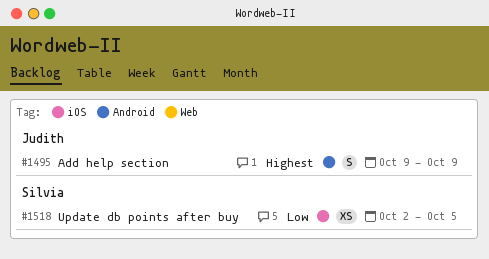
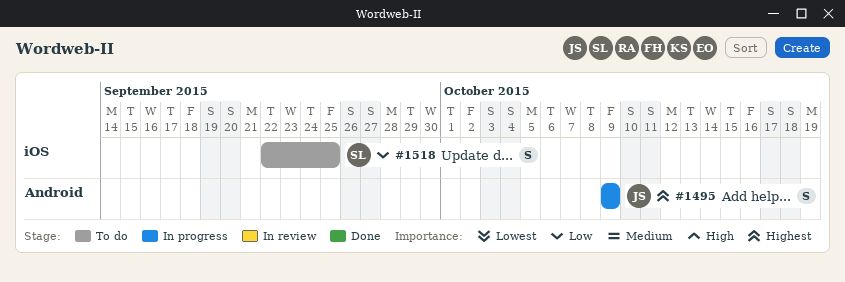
#1518, estimate: XS -> S
#1518, start: Oct 2 -> Sep 22
#1518, due: Oct 5 -> Sep 25

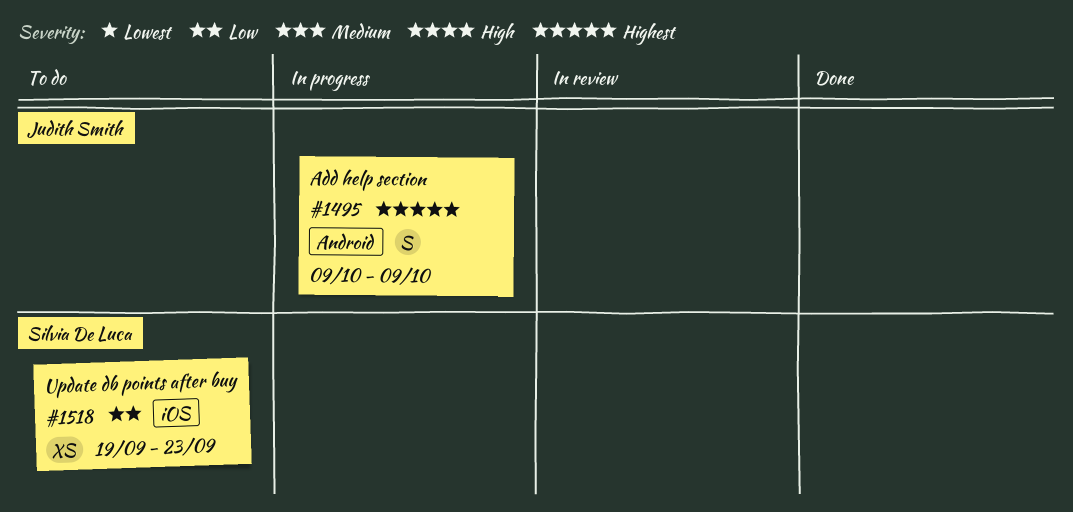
#1518, estimate: S -> XS
#1518, start: Sep 22 -> Sep 19
#1518, due: Sep 25 -> Sep 23

